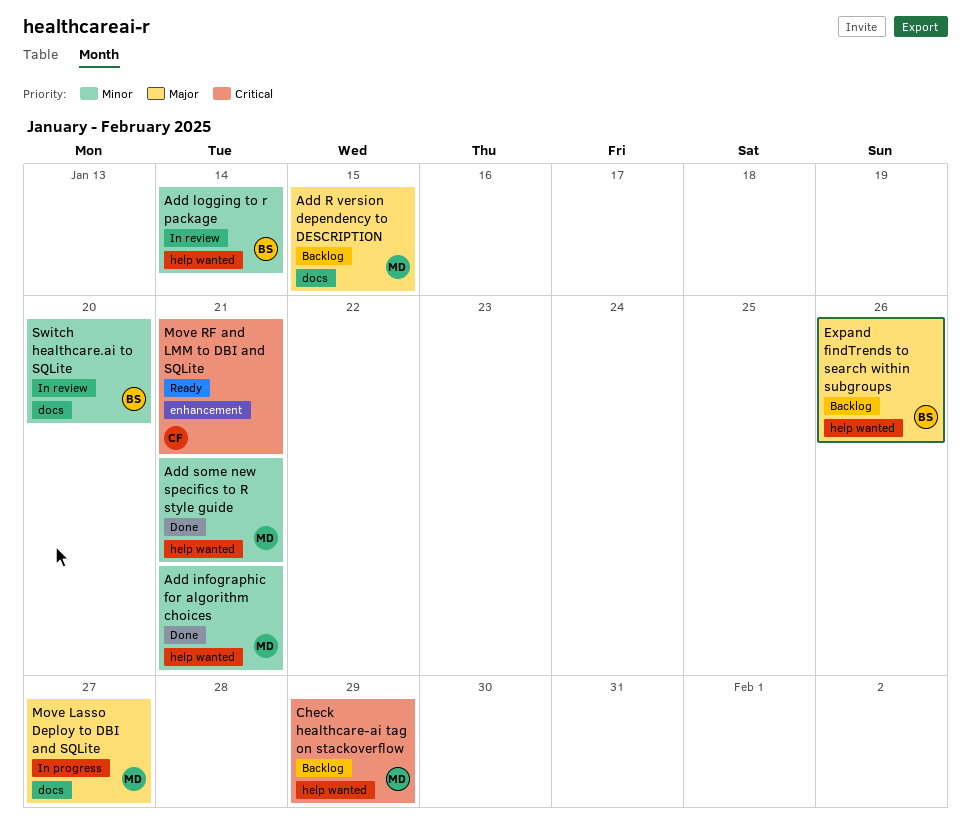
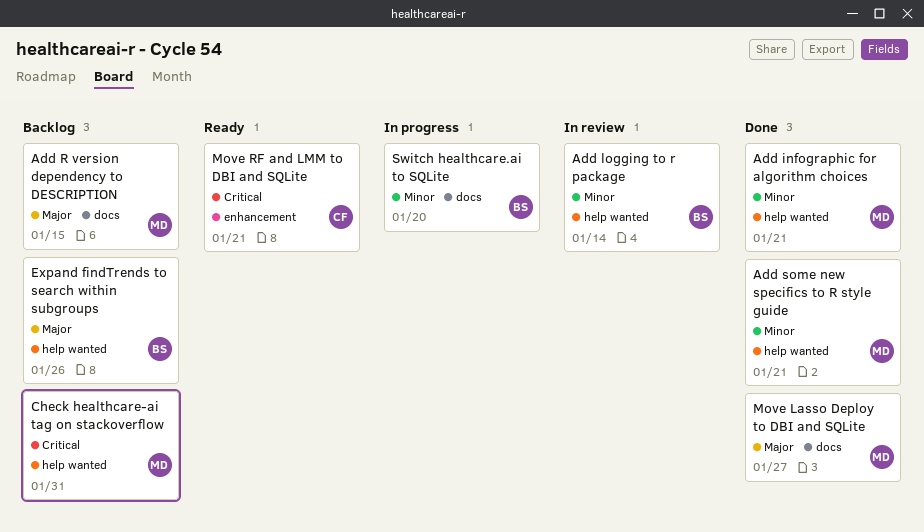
Check healthcare-ai tag on stackoverflow, due: Jan 29 -> Jan 31
Move Lasso Deploy to DBI and SQLite, status: In progress -> Done
Switch healthcare.ai to SQLite, status: In review -> In progress

